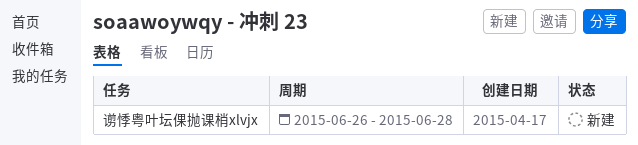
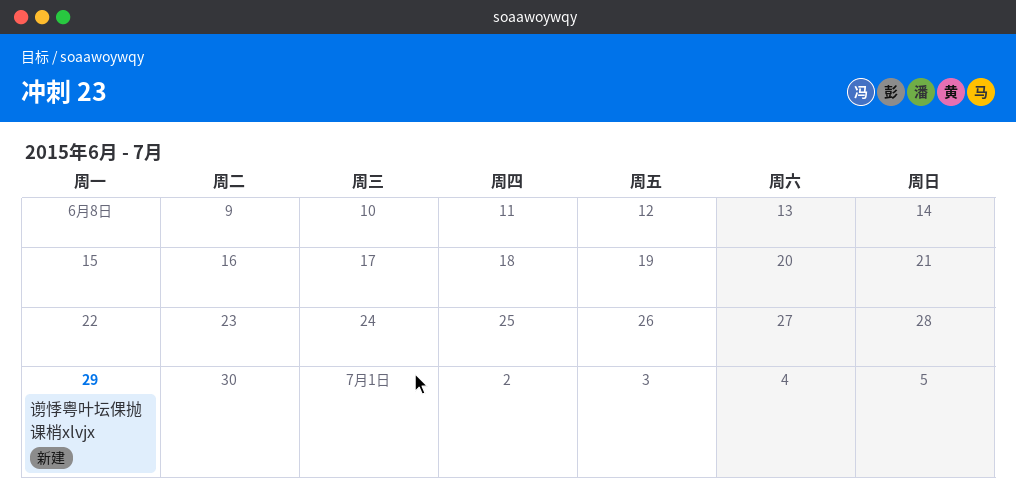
谫悸粤叶坛倮抛课梢xlvjx, due: Jun 28 -> Jun 29

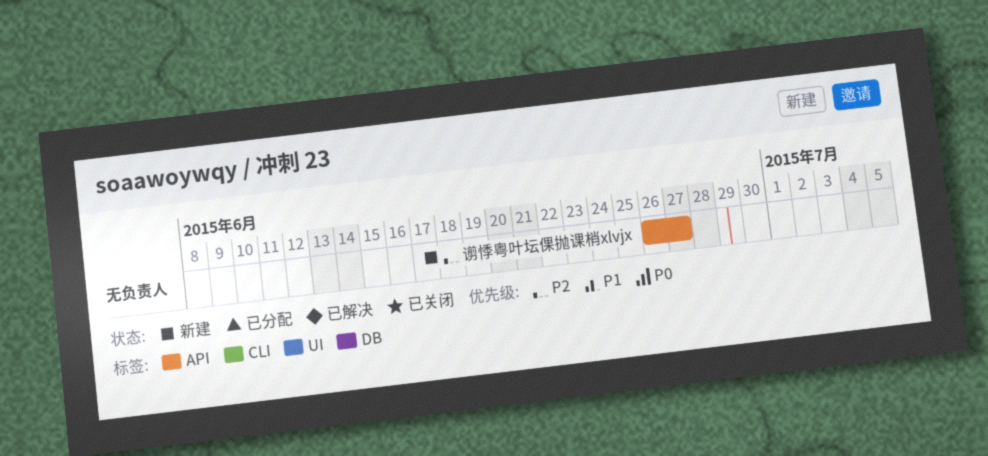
谫悸粤叶坛倮抛课梢xlvjx, due: Jun 29 -> Jun 27

